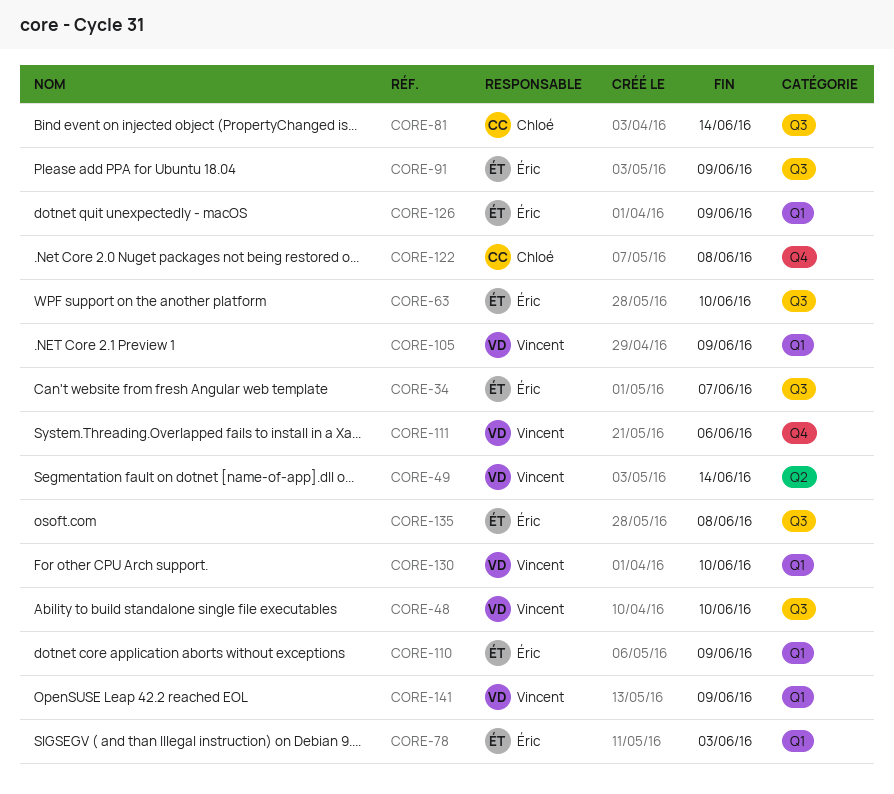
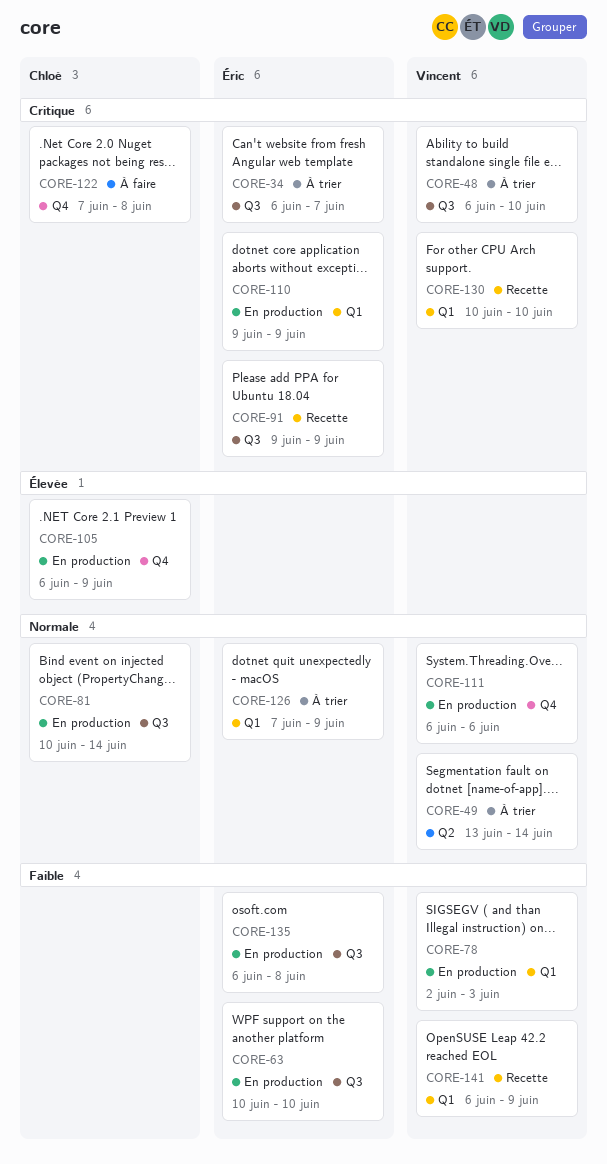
CORE-78, owner: Éric -> Vincent
CORE-105, owner: Vincent -> Chloé
CORE-105, label: Q1 -> Q4

